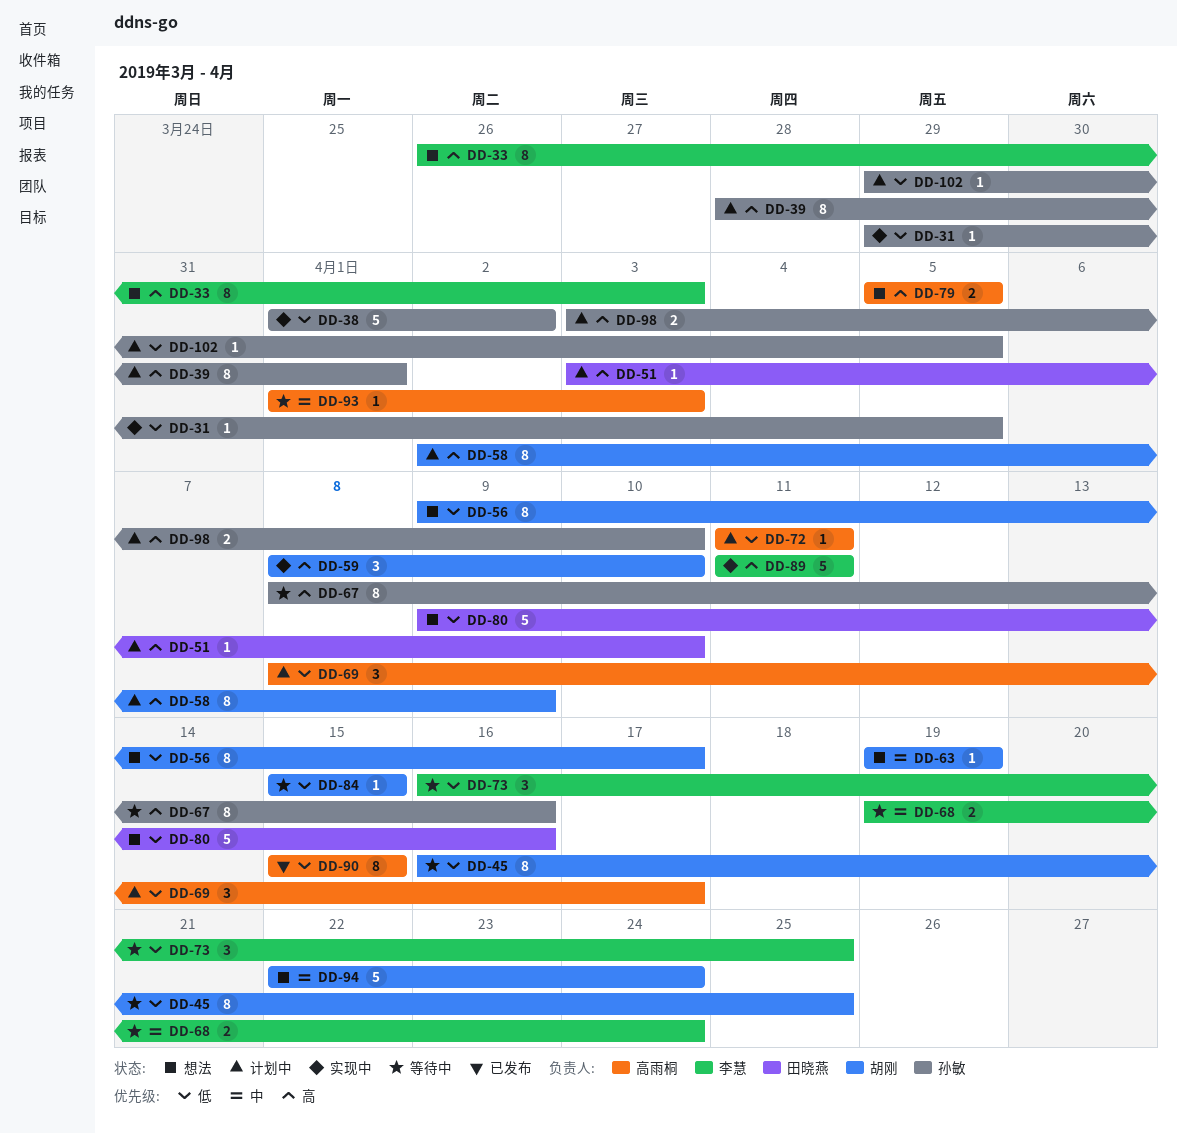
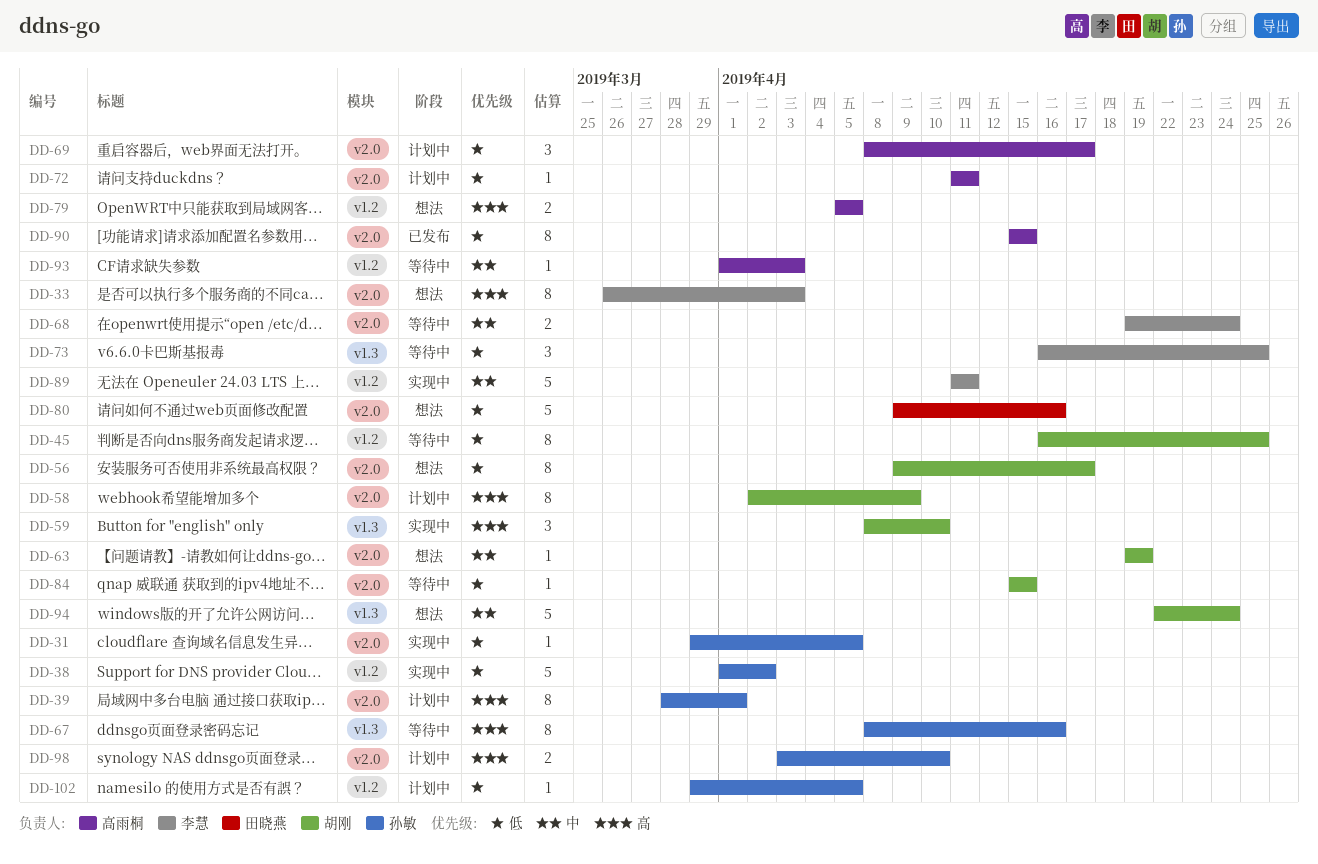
DD-51: present -> none
DD-89, priority: 高 -> 中

